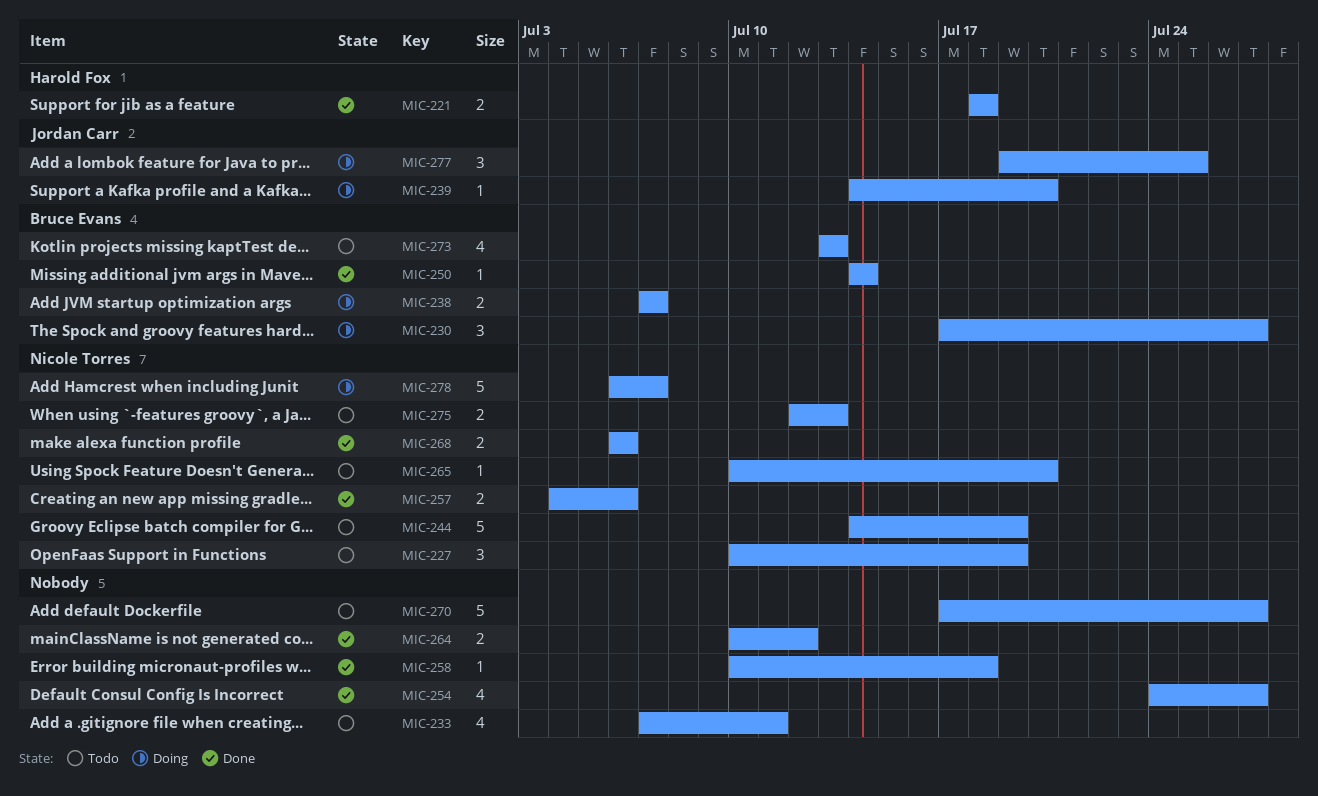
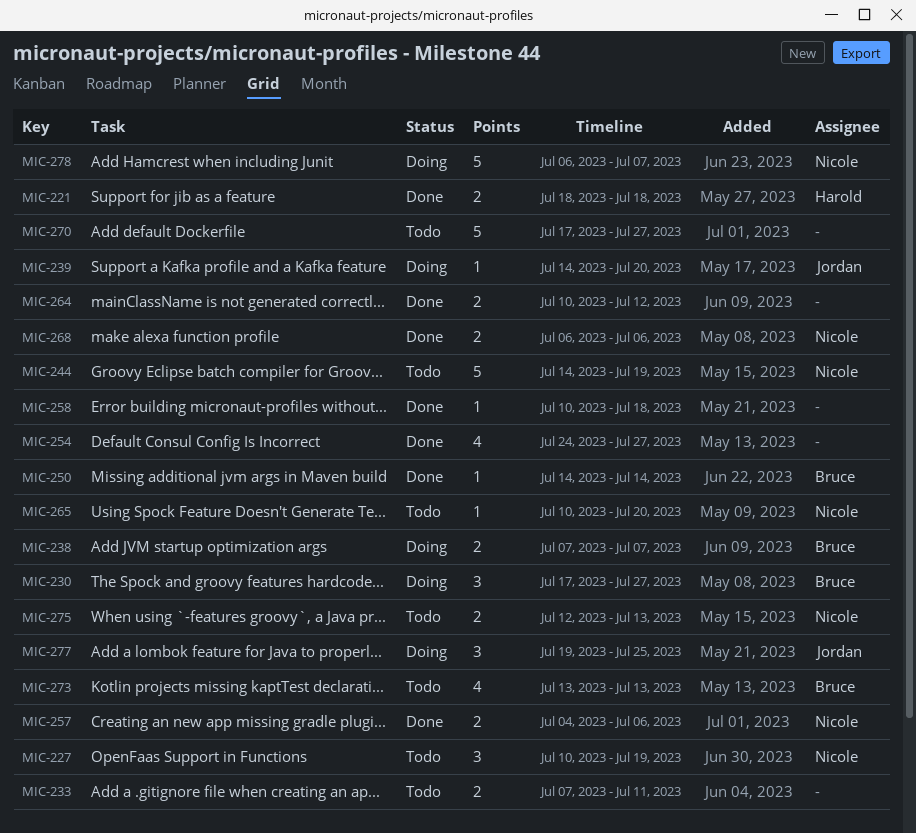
MIC-233, estimate: 4 -> 2

